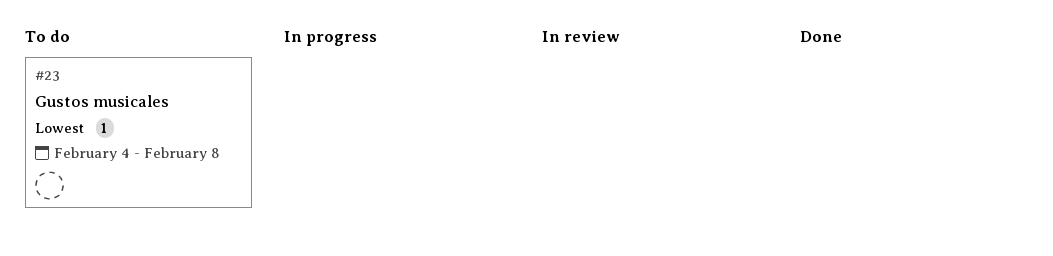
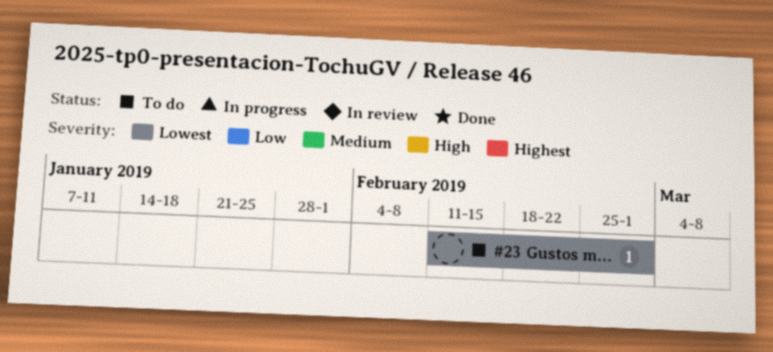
#23, start: Feb 4 -> Feb 11
#23, due: Feb 8 -> Mar 1

